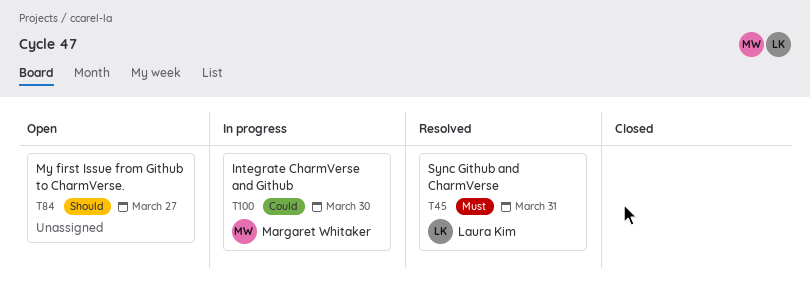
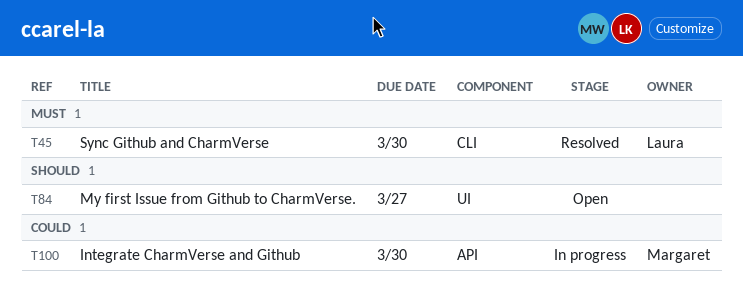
T45, due: Mar 31 -> Mar 30

